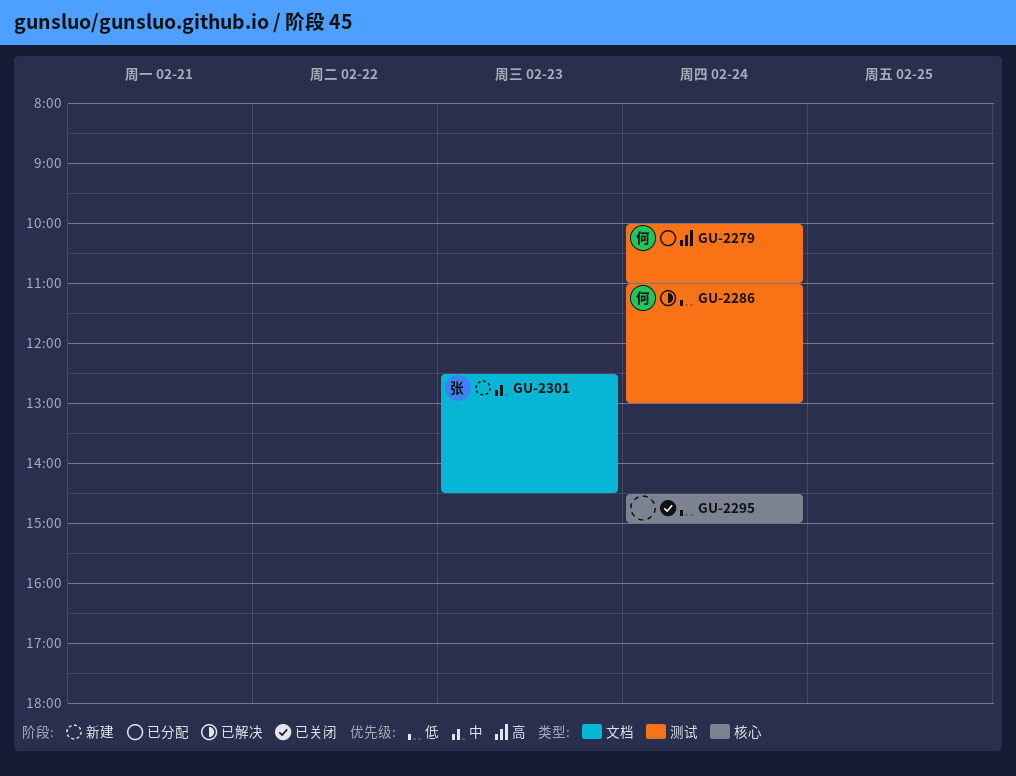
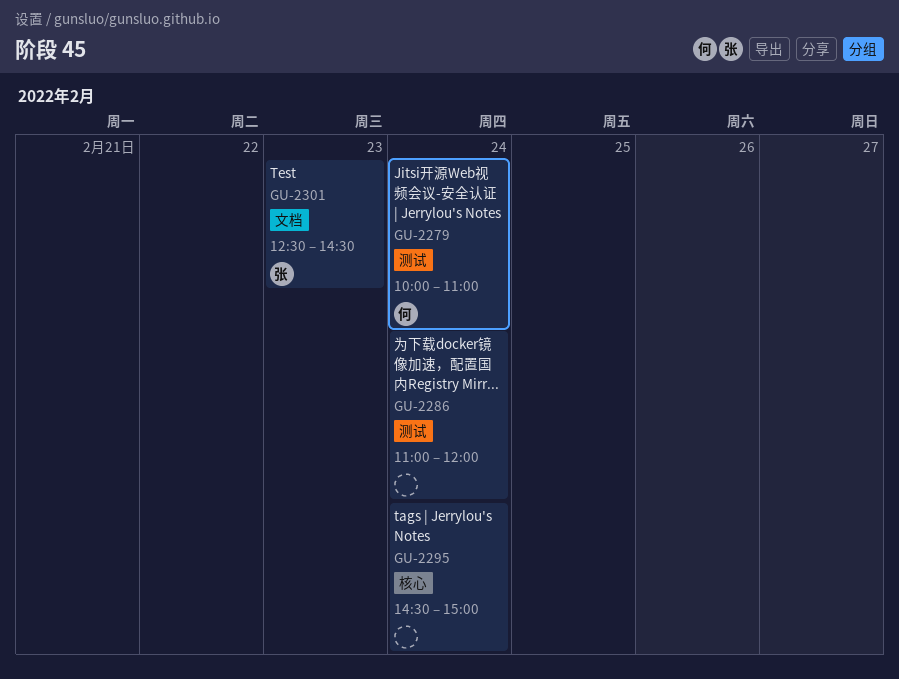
GU-2286, owner: 何 -> none
GU-2286, ends: 13:00 -> 12:00

